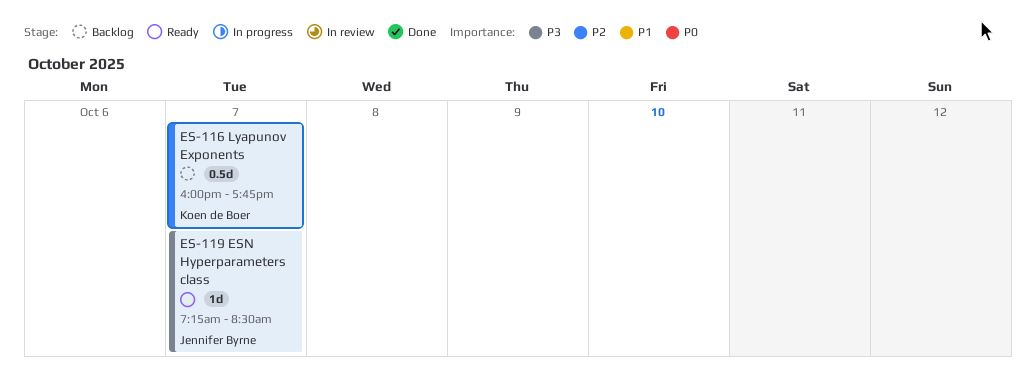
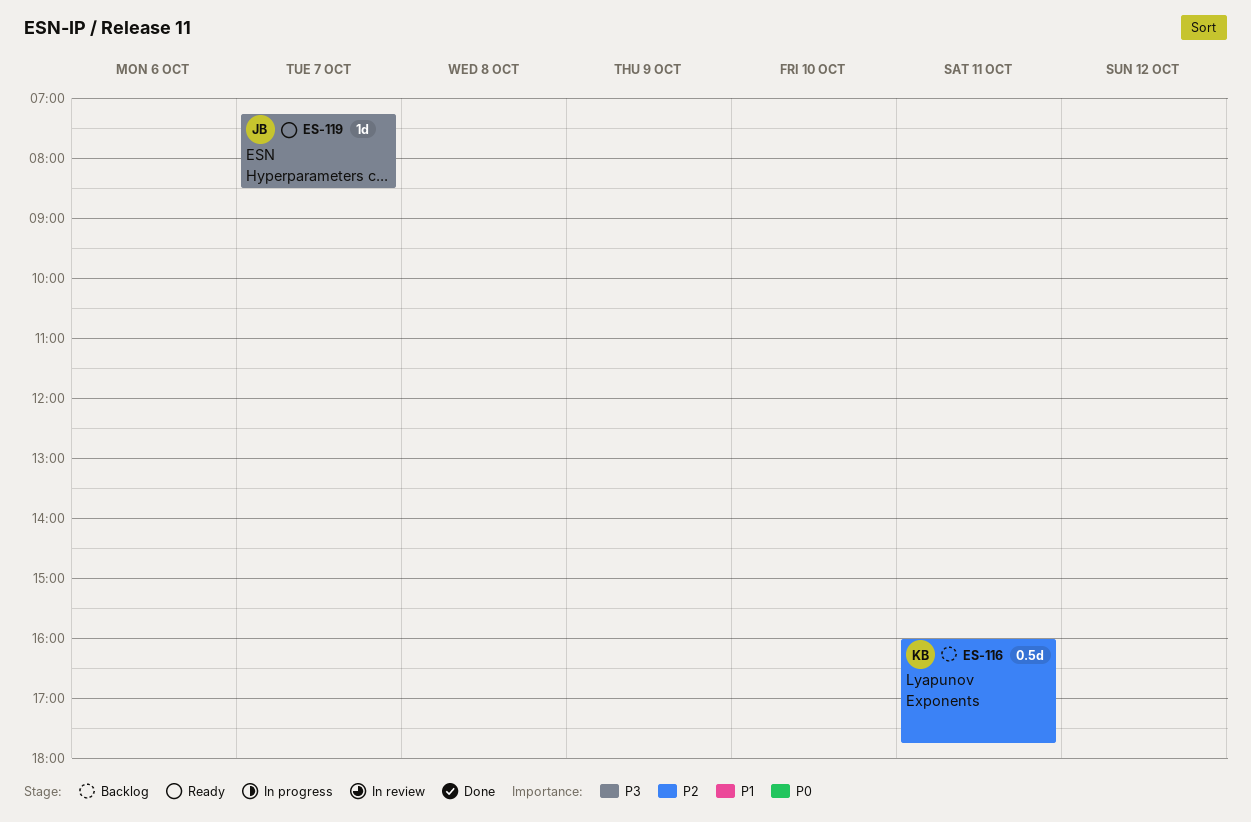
ES-116, day: Oct 7 -> Oct 11

